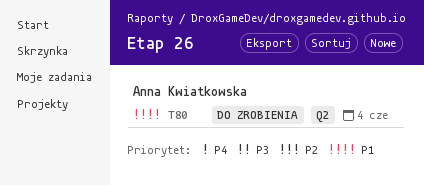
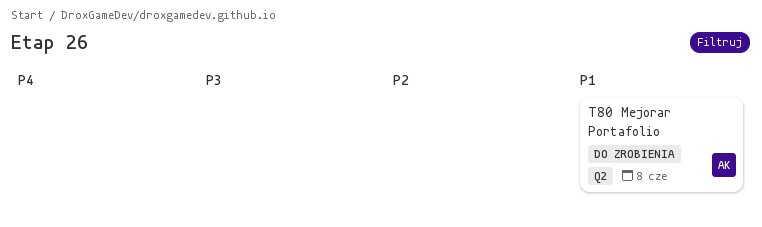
T80, due: Jun 4 -> Jun 8

